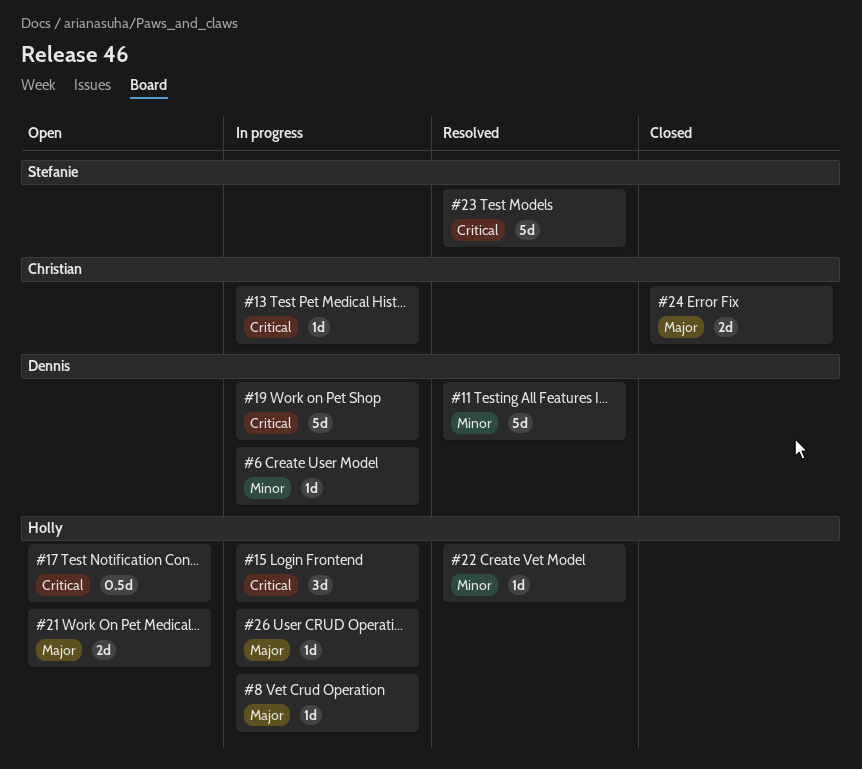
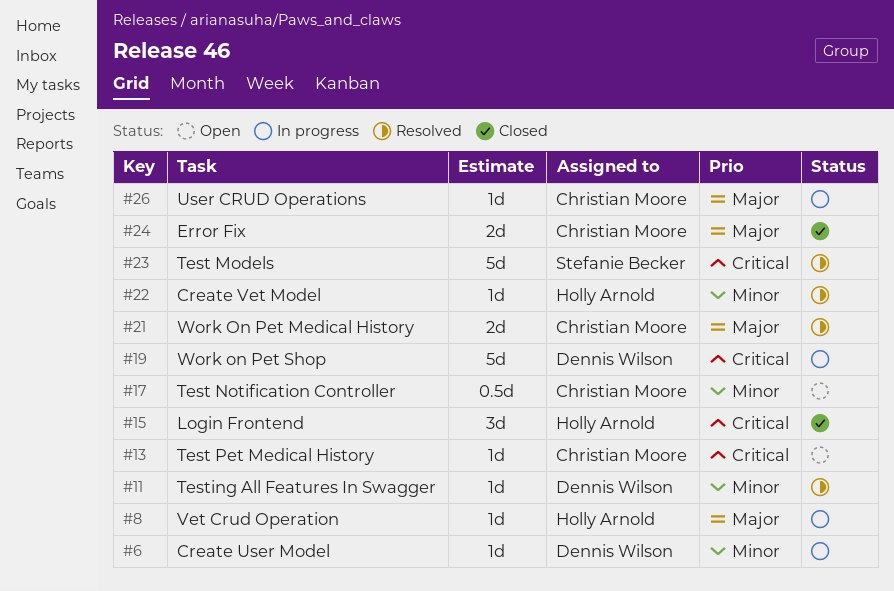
#11, estimate: 5d -> 1d
#13, status: In progress -> Open
#15, status: In progress -> Closed
#17, owner: Holly Arnold -> Christian Moore
#17, priority: Critical -> Minor
#21, status: Open -> Resolved
#21, owner: Holly Arnold -> Christian Moore
#26, owner: Holly Arnold -> Christian Moore

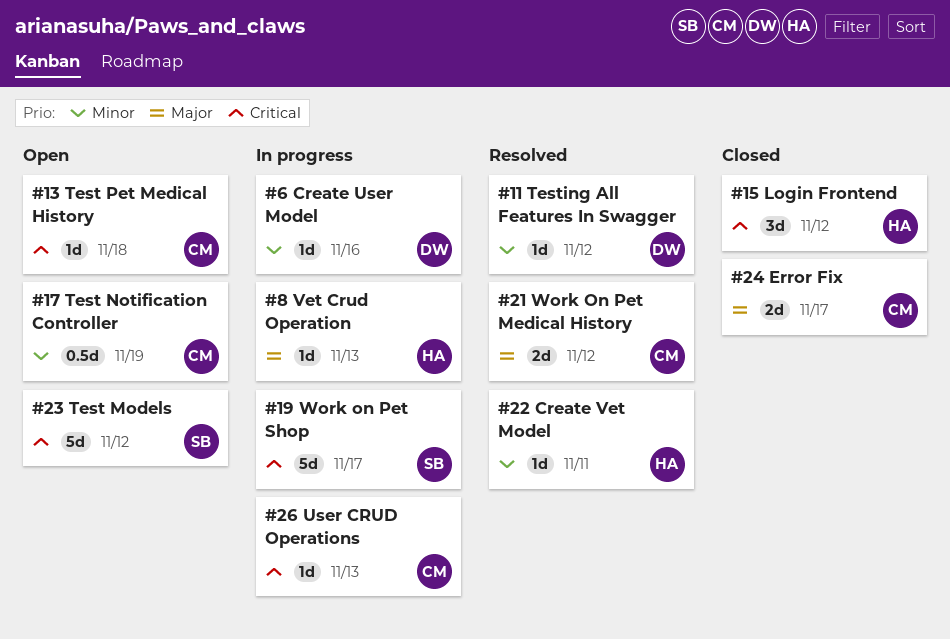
#19, owner: Dennis Wilson -> Stefanie Becker
#23, status: Resolved -> Open
#26, priority: Major -> Critical

